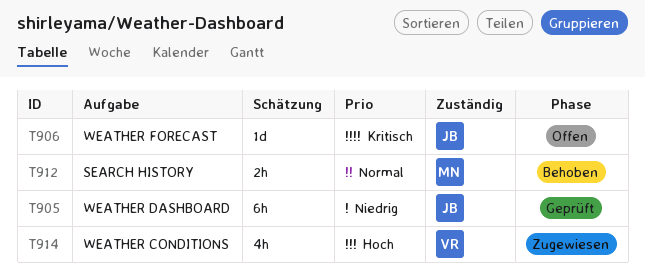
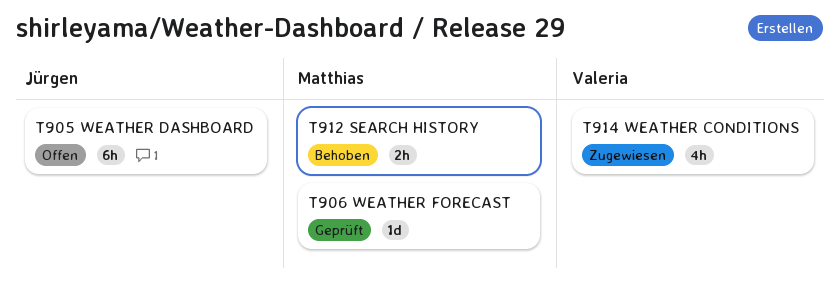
T905, status: Geprüft -> Offen
T906, status: Offen -> Geprüft
T906, owner: Jürgen -> Matthias

